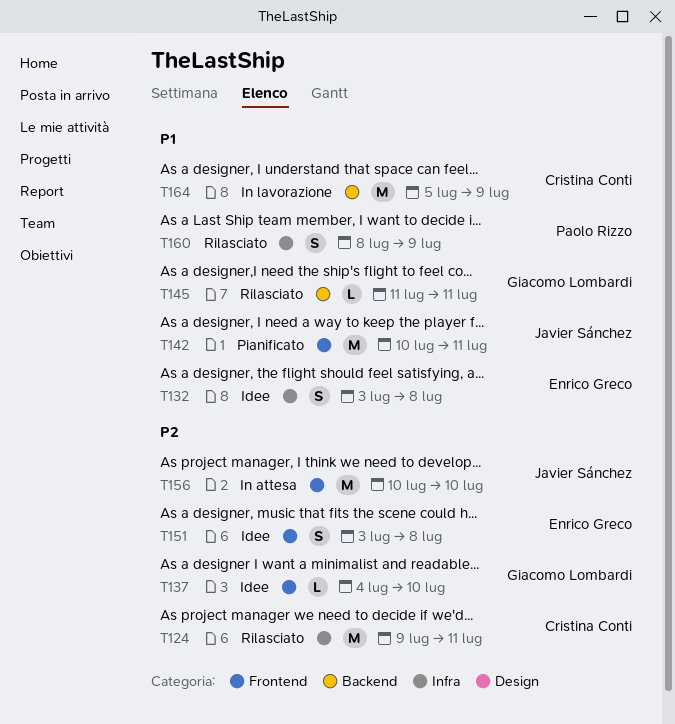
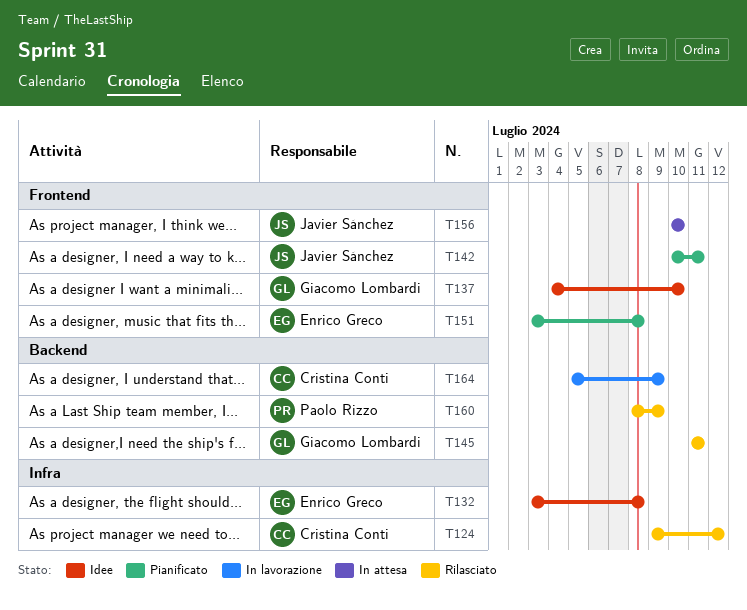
T124, due: Jul 11 -> Jul 12
T151, status: Idee -> Pianificato
T160, label: Infra -> Backend

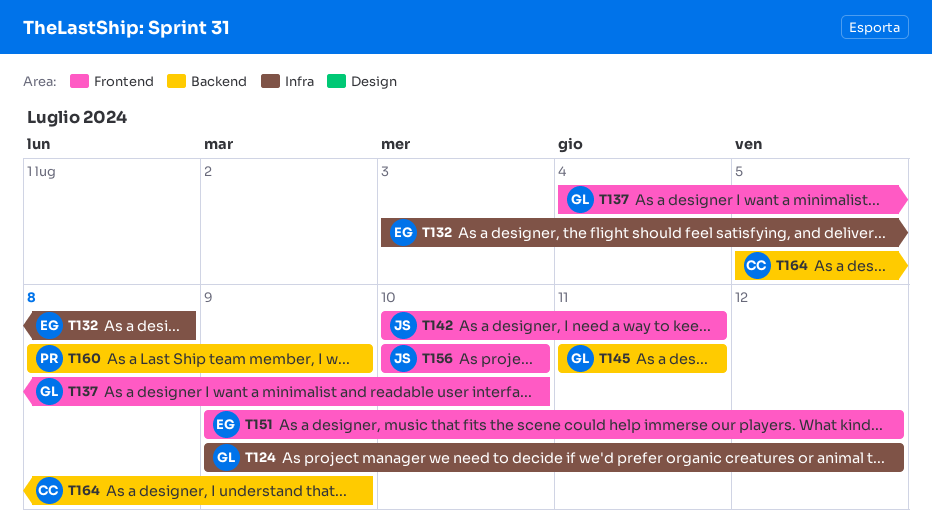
T124, owner: Cristina Conti -> Giacomo Lombardi
T151, start: Jul 3 -> Jul 9
T151, due: Jul 8 -> Jul 12

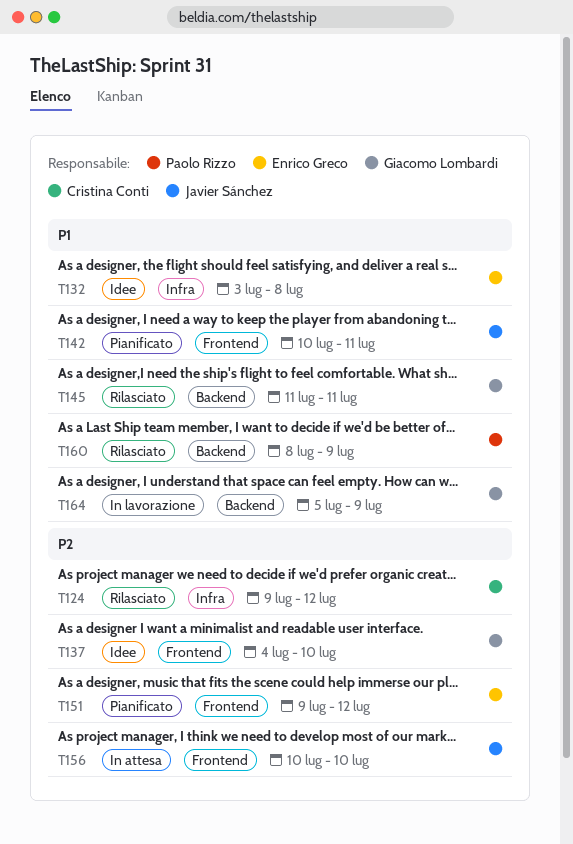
T124, owner: Giacomo Lombardi -> Cristina Conti
T164, owner: Cristina Conti -> Giacomo Lombardi

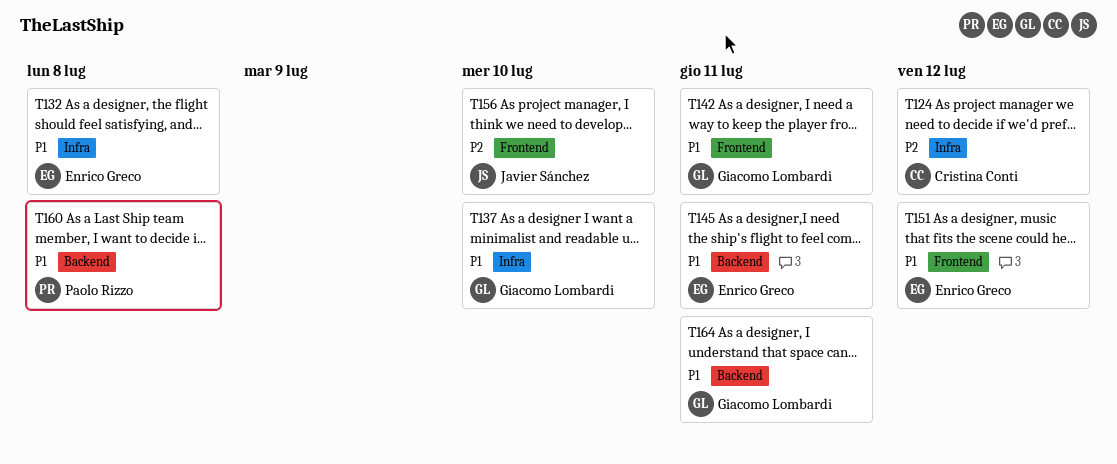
T137, priority: P2 -> P1
T137, label: Frontend -> Infra
T142, owner: Javier Sánchez -> Giacomo Lombardi
T145, owner: Giacomo Lombardi -> Enrico Greco
T151, priority: P2 -> P1
T160, due: Jul 9 -> Jul 8
T164, due: Jul 9 -> Jul 11

